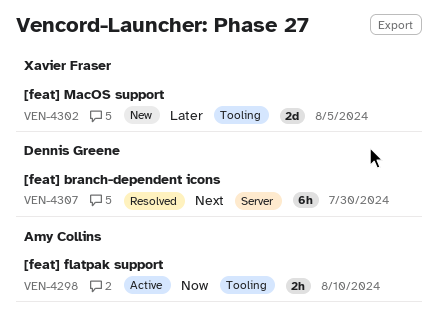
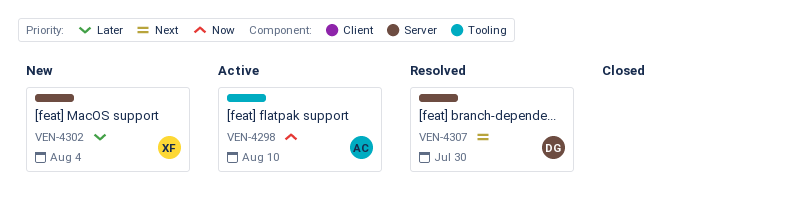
VEN-4302, label: Tooling -> Server
VEN-4302, due: Aug 5 -> Aug 4

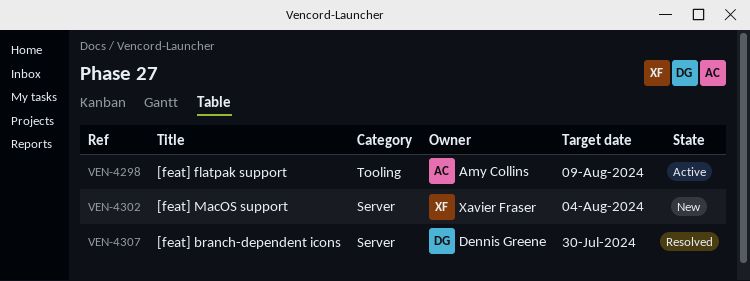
VEN-4298, due: Aug 10 -> Aug 9

